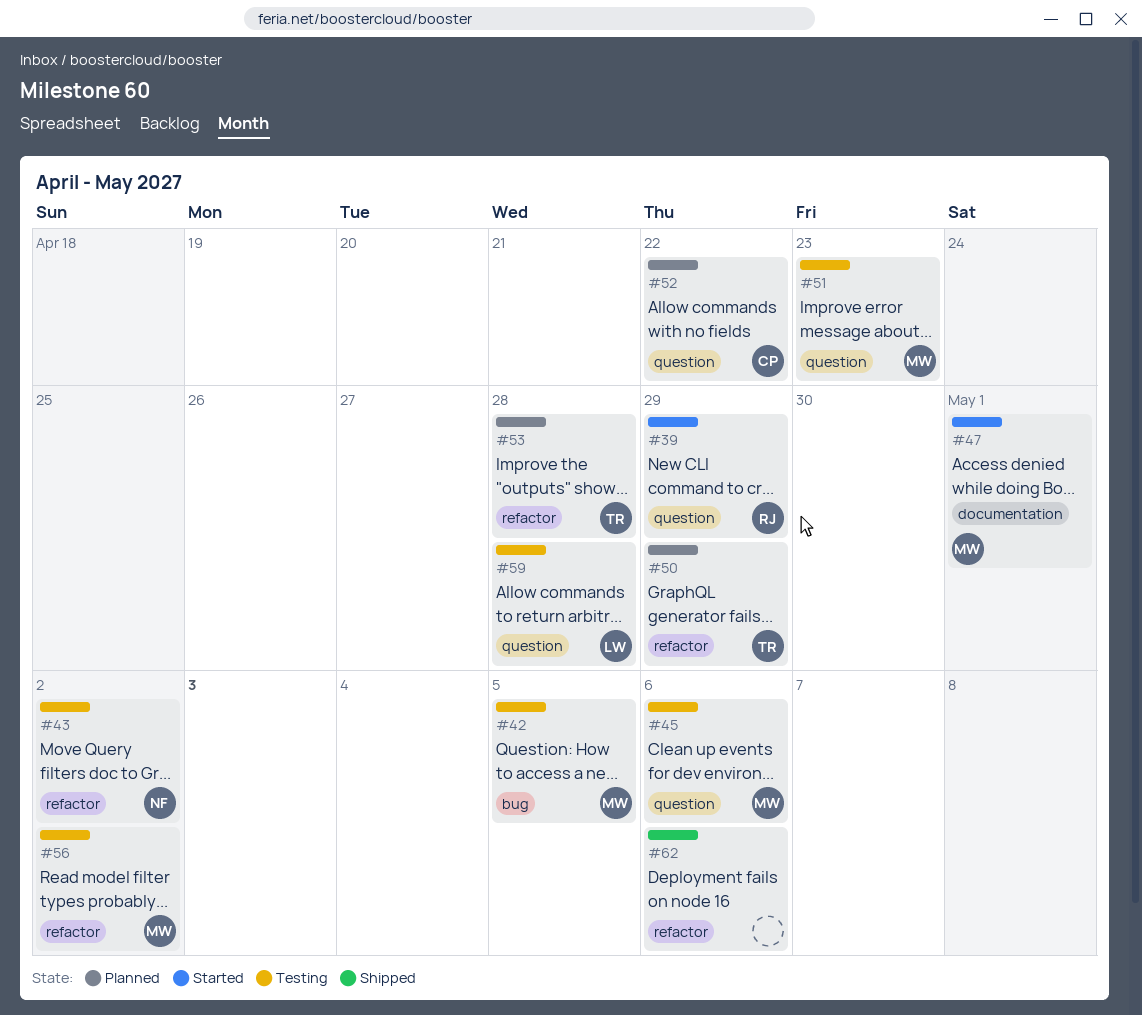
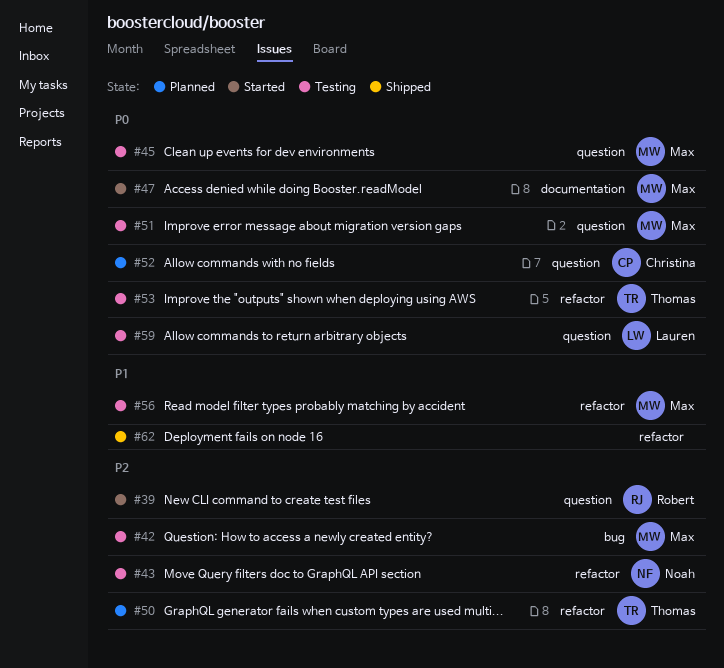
#53, status: Planned -> Testing

